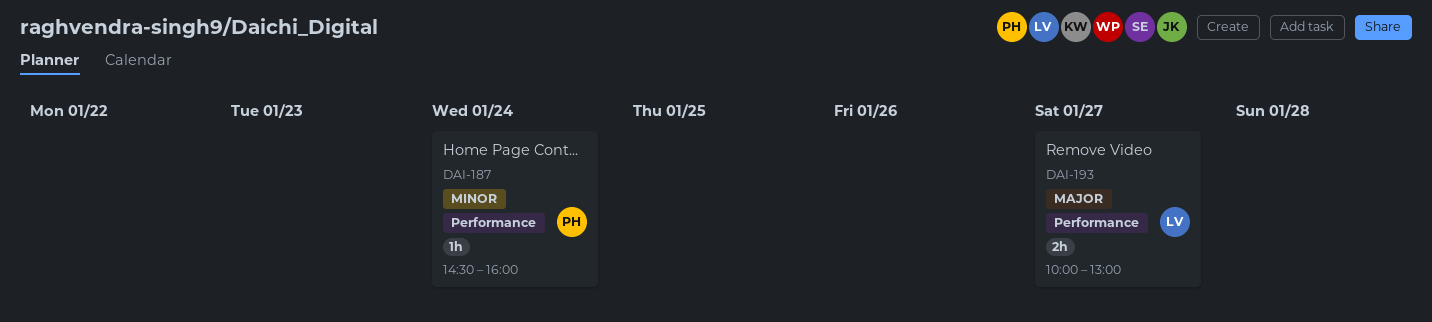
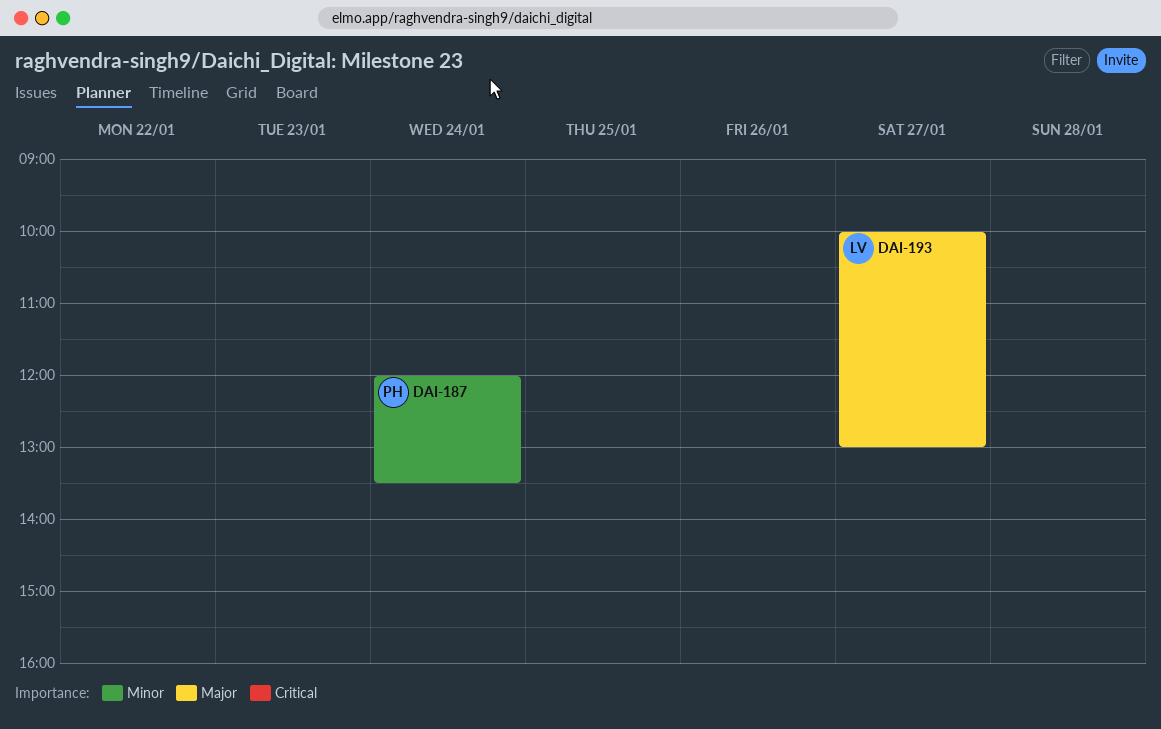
DAI-187, begins: 14:30 -> 12:00
DAI-187, ends: 16:00 -> 13:30

